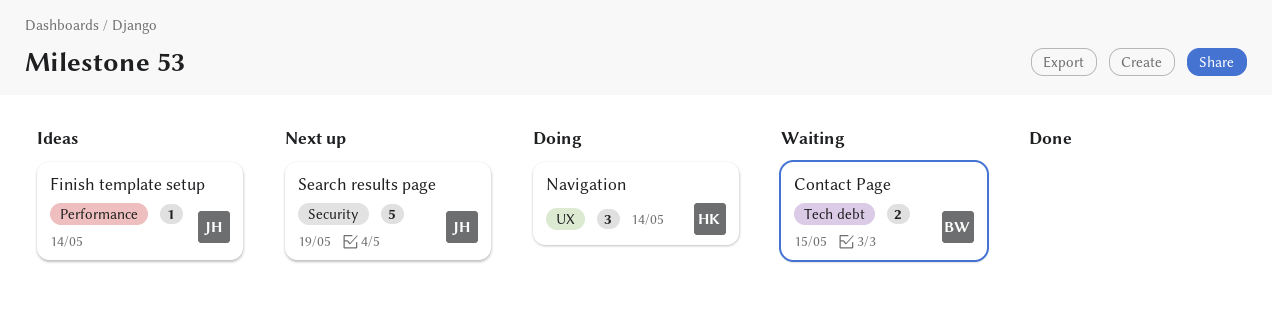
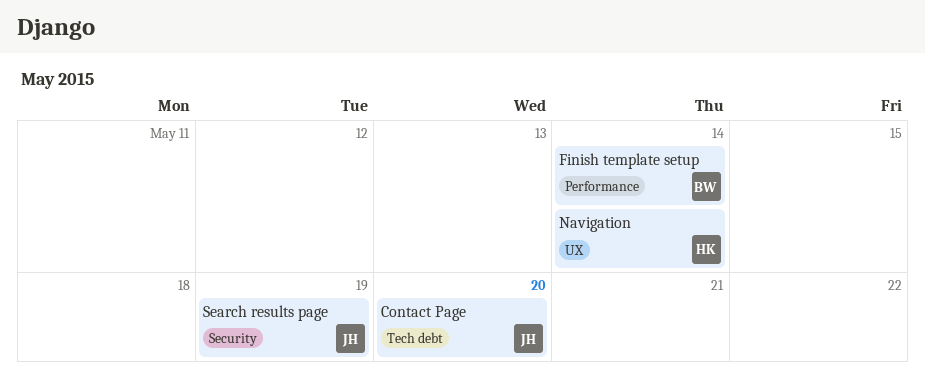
Contact Page, owner: BW -> JH
Contact Page, due: May 15 -> May 20
Finish template setup, owner: JH -> BW

